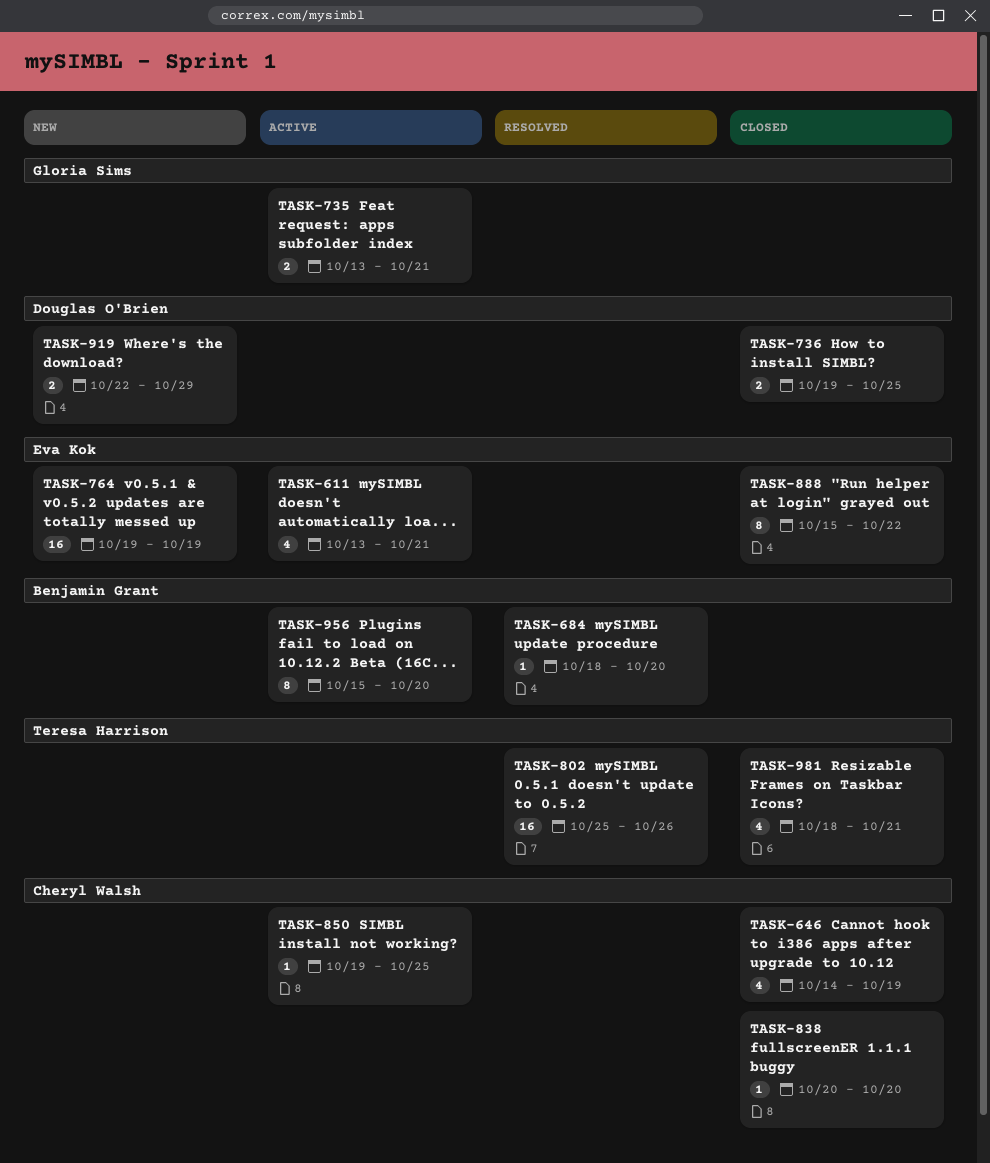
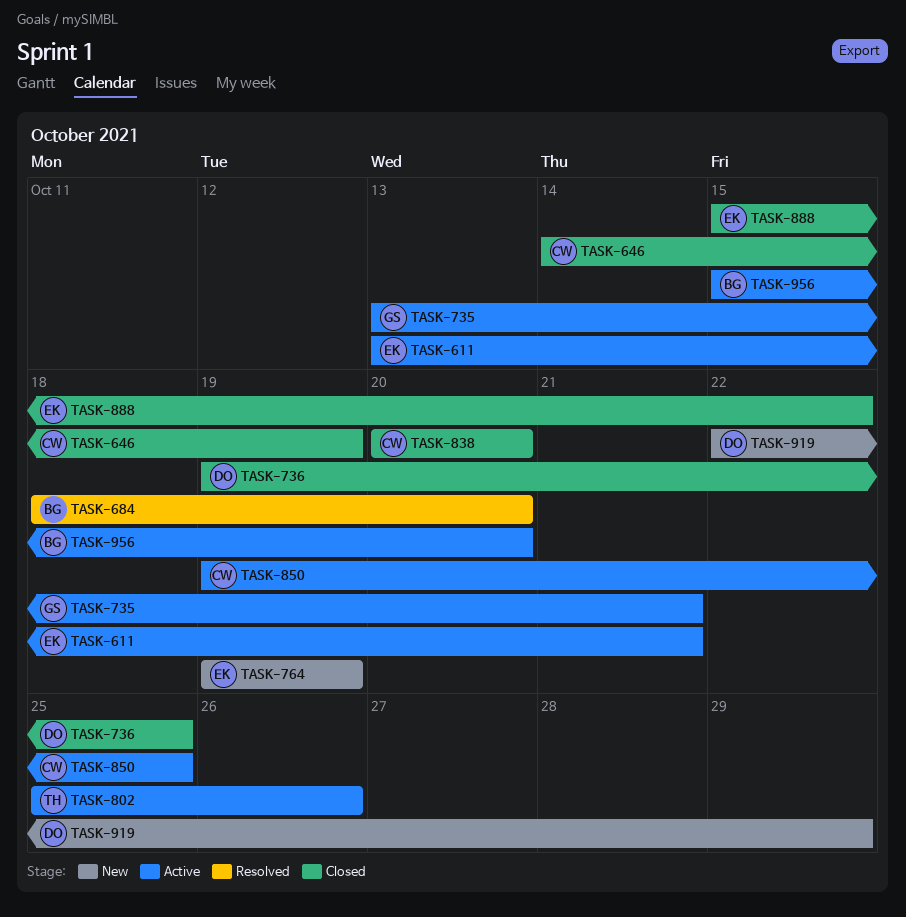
TASK-802, status: Resolved -> Active
TASK-981: present -> none

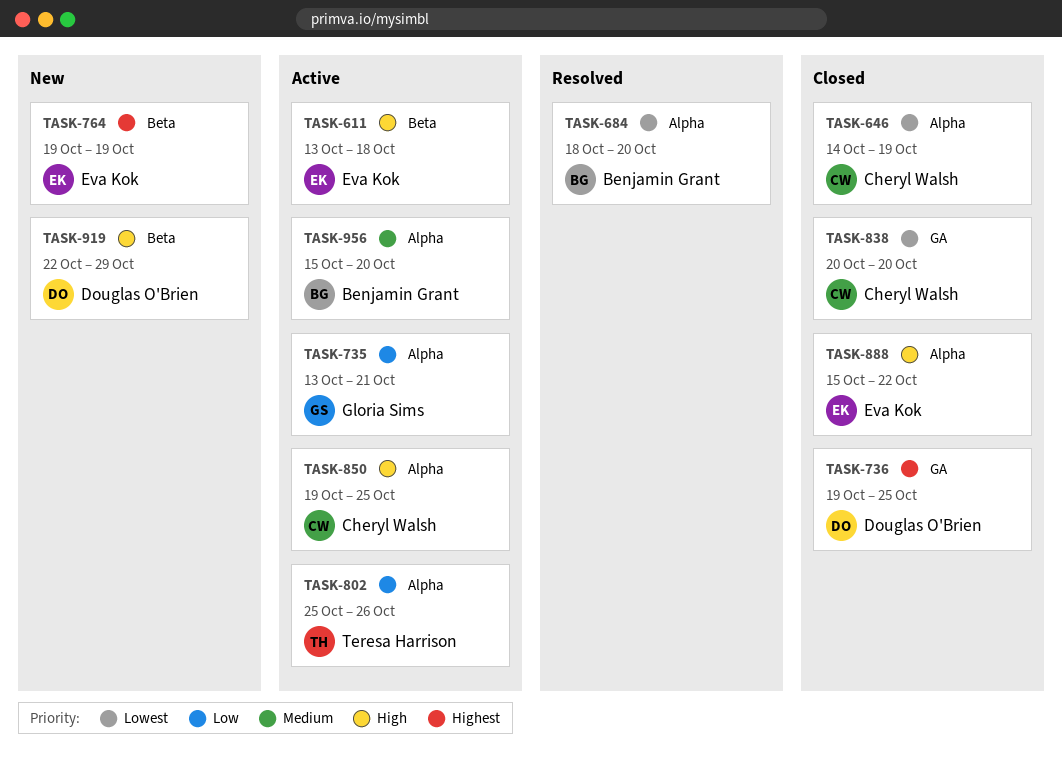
TASK-611, due: Oct 21 -> Oct 18

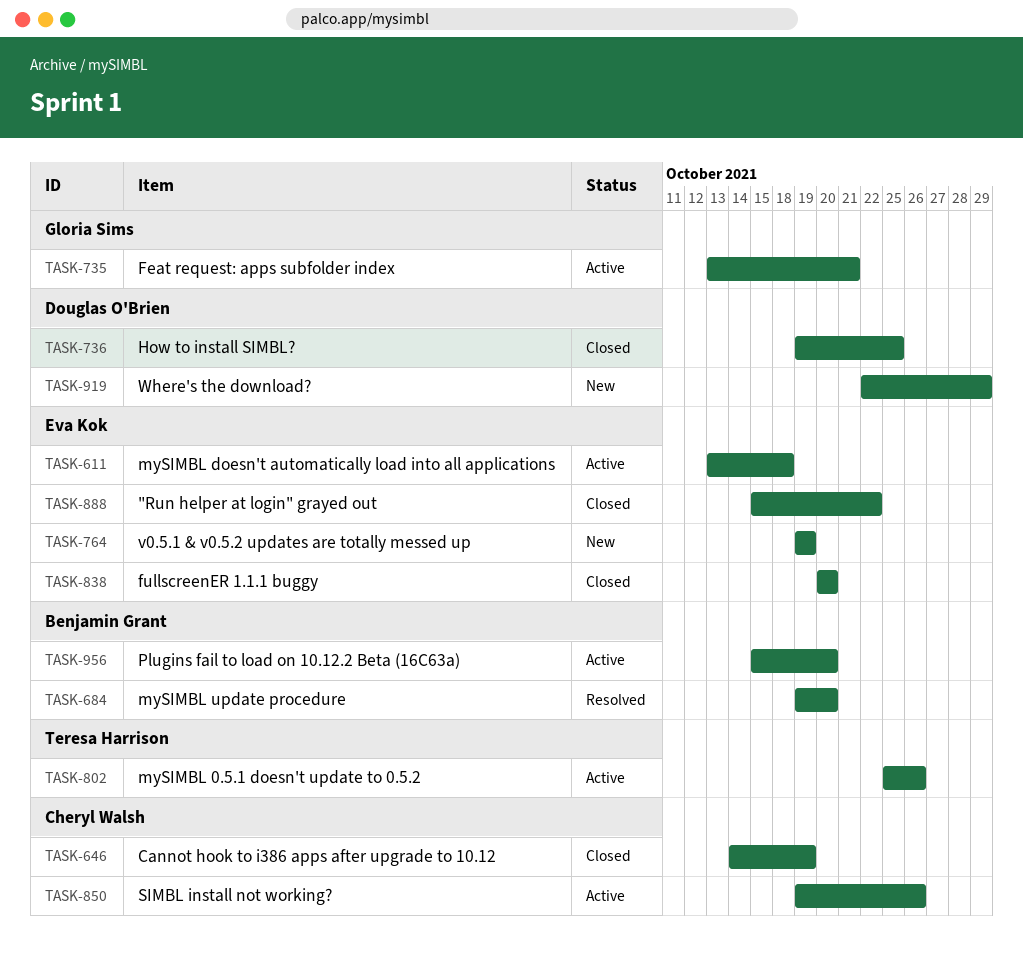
TASK-684, start: Oct 18 -> Oct 19
TASK-838, owner: Cheryl Walsh -> Eva Kok
TASK-850, due: Oct 25 -> Oct 26

